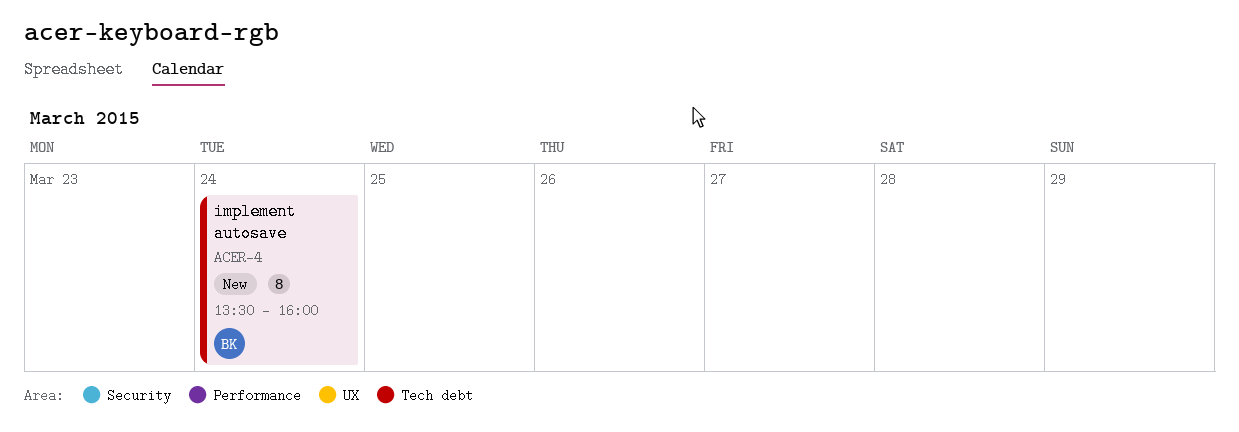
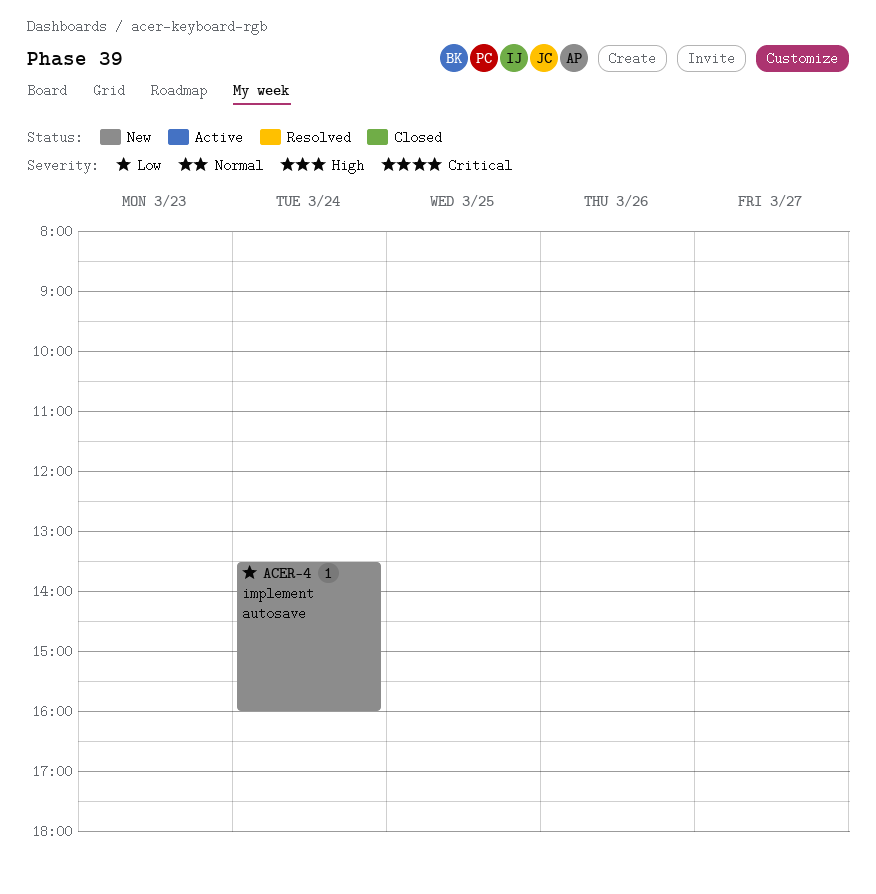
ACER-4, estimate: 8 -> 1

